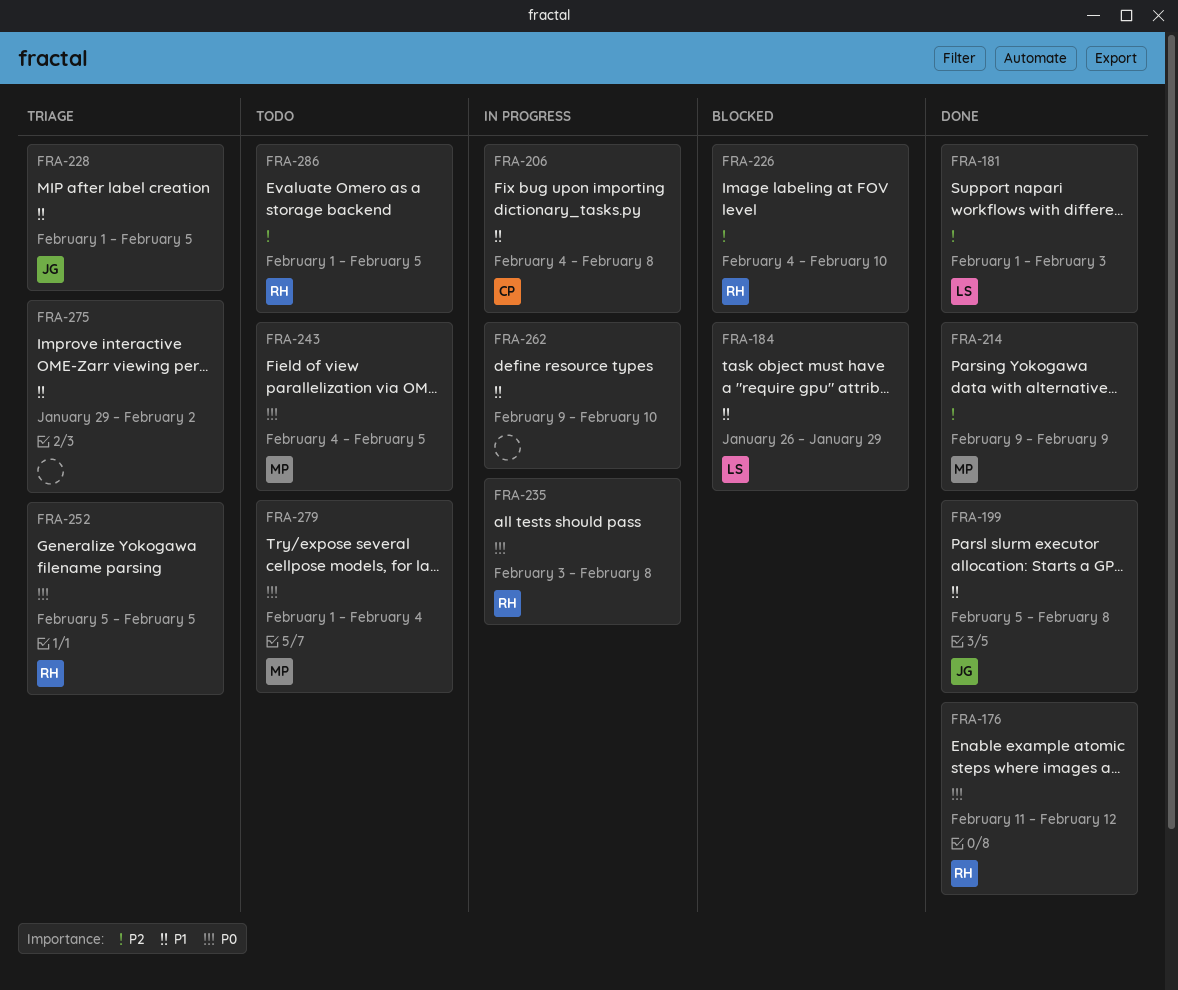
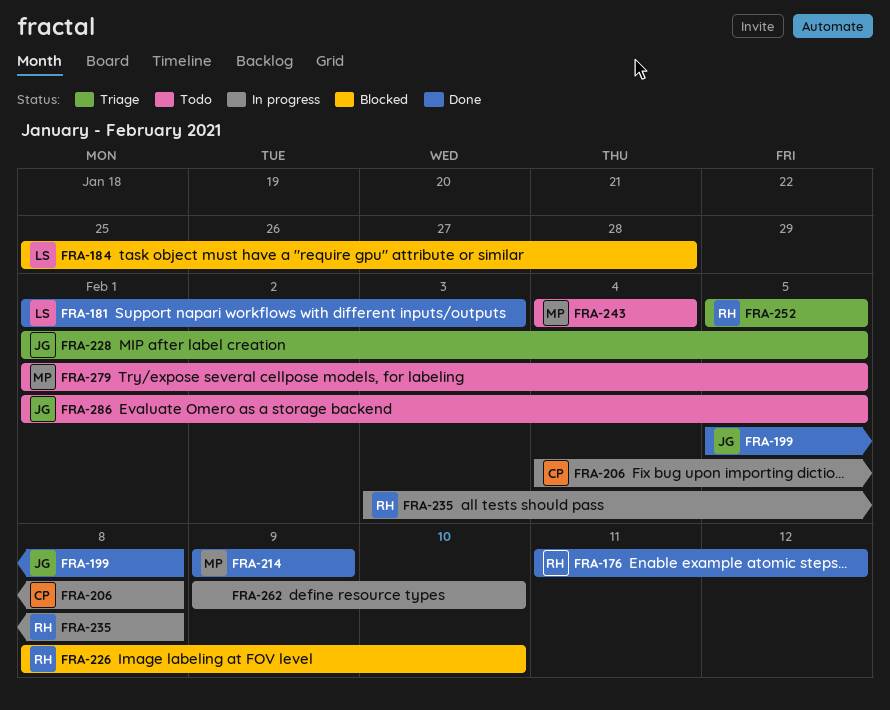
FRA-184, start: Jan 26 -> Jan 25
FRA-184, due: Jan 29 -> Jan 28
FRA-226, start: Feb 4 -> Feb 8
FRA-243, due: Feb 5 -> Feb 4
FRA-275: present -> none
FRA-279, due: Feb 4 -> Feb 5
FRA-286, owner: RH -> JG

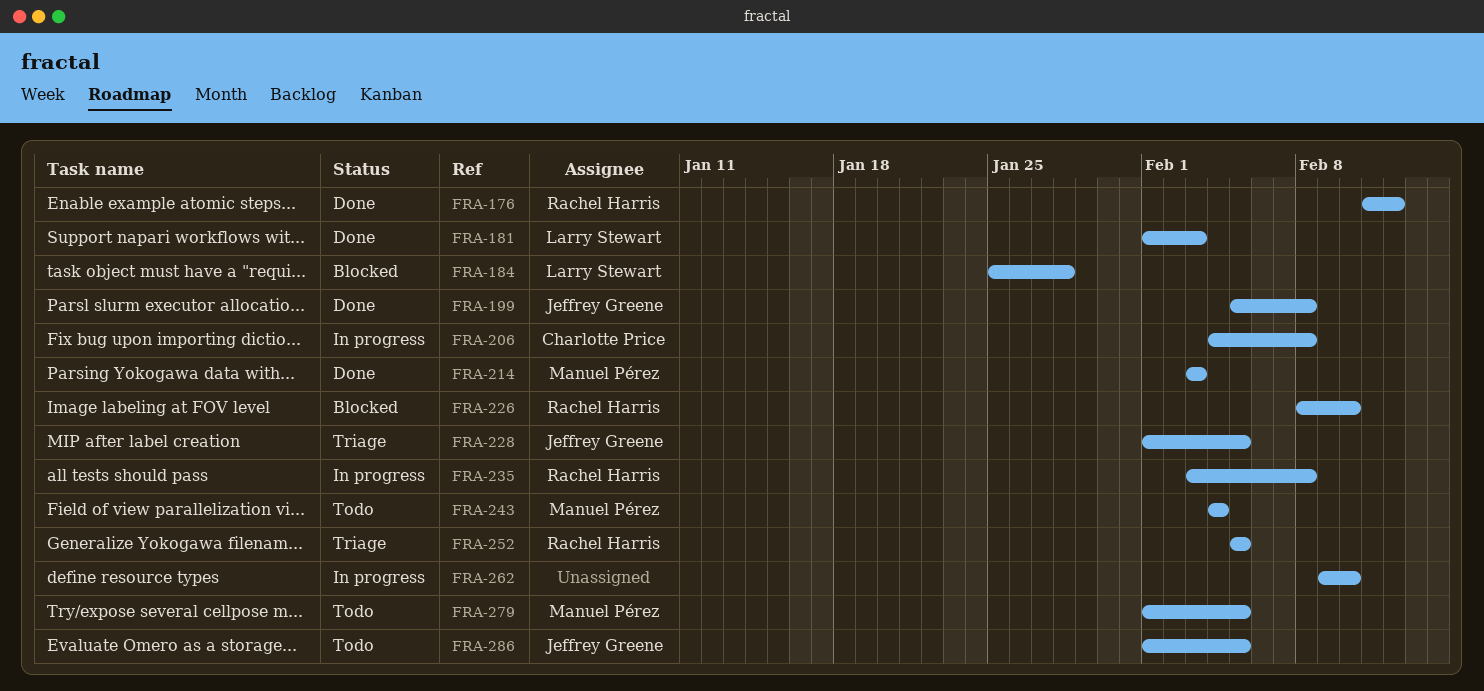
FRA-214, start: Feb 9 -> Feb 3
FRA-214, due: Feb 9 -> Feb 3

